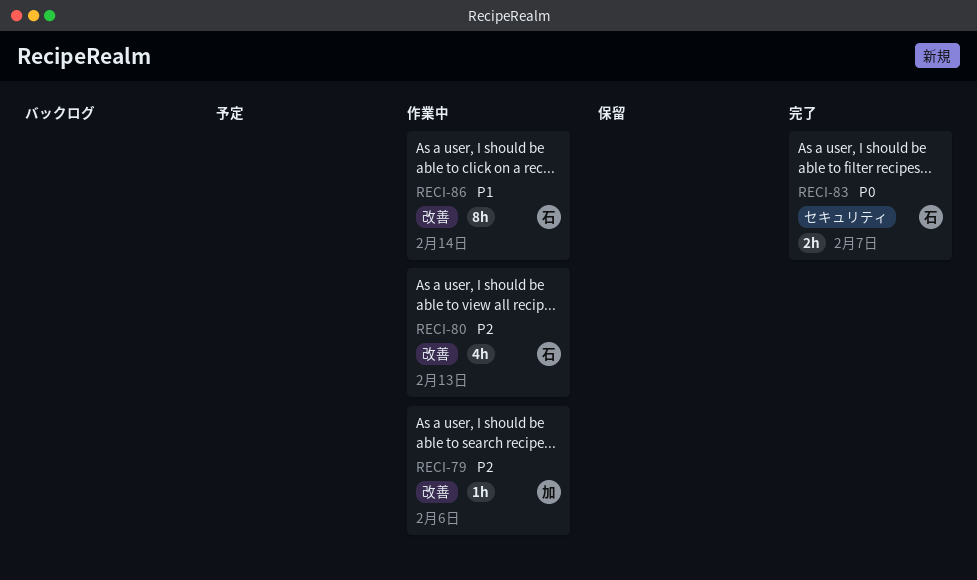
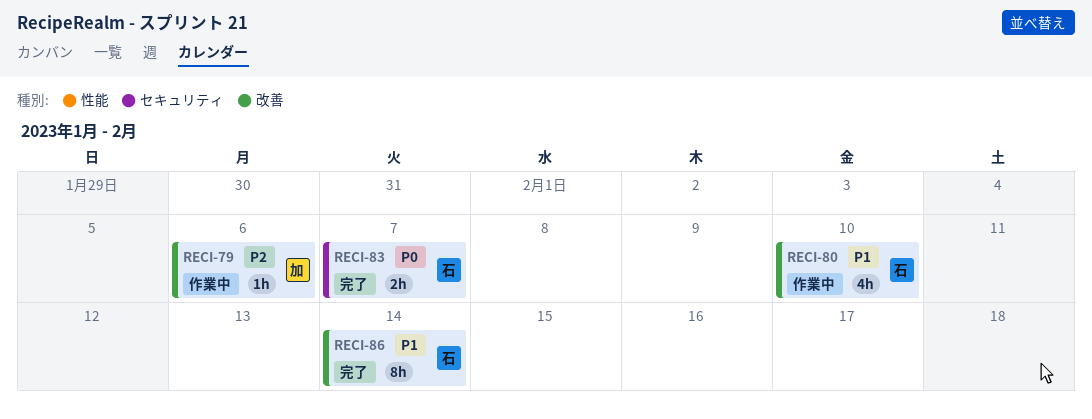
RECI-80, priority: P2 -> P1
RECI-80, due: Feb 13 -> Feb 10
RECI-86, status: 作業中 -> 完了

